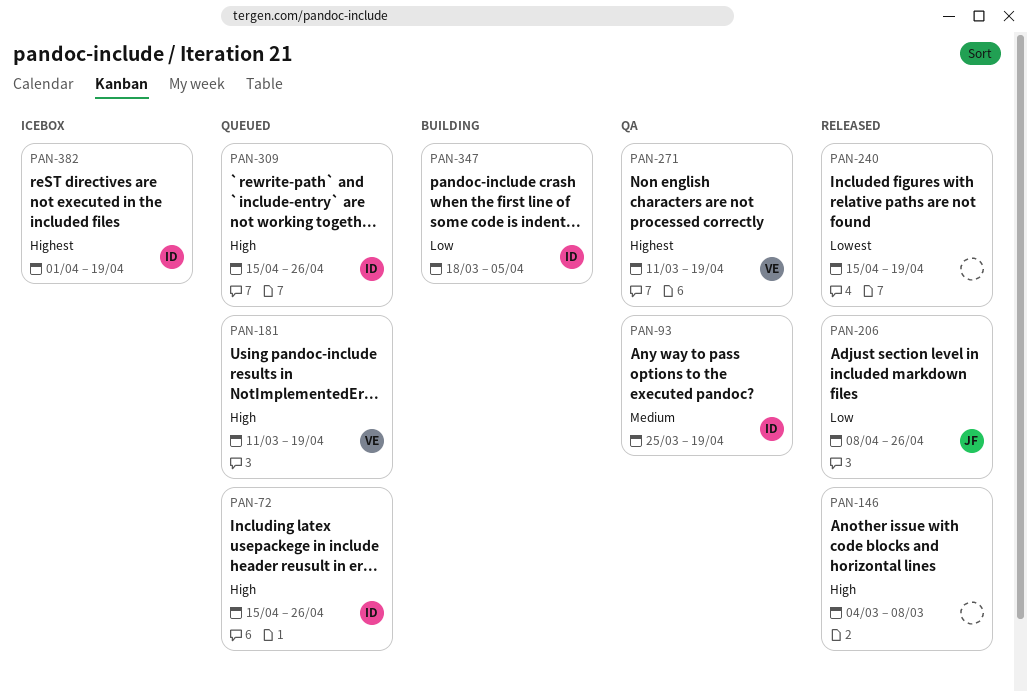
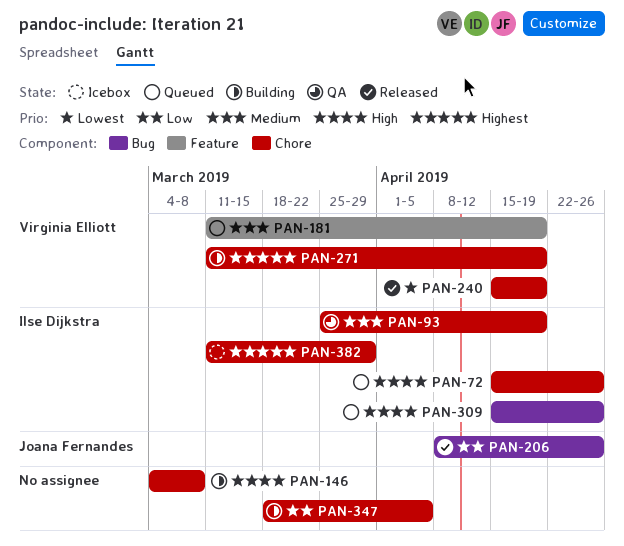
PAN-146, status: Released -> Building
PAN-181, priority: High -> Medium
PAN-240, owner: none -> Virginia Elliott
PAN-271, status: QA -> Building
PAN-347, owner: Ilse Dijkstra -> none
PAN-382, start: Apr 1 -> Mar 11
PAN-382, due: Apr 19 -> Mar 29

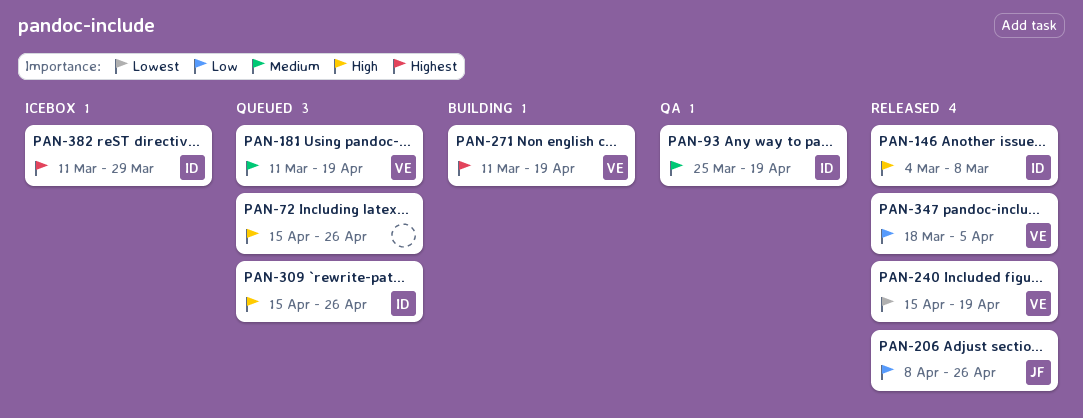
PAN-72, owner: Ilse Dijkstra -> none
PAN-146, status: Building -> Released
PAN-146, owner: none -> Ilse Dijkstra
PAN-347, status: Building -> Released
PAN-347, owner: none -> Virginia Elliott

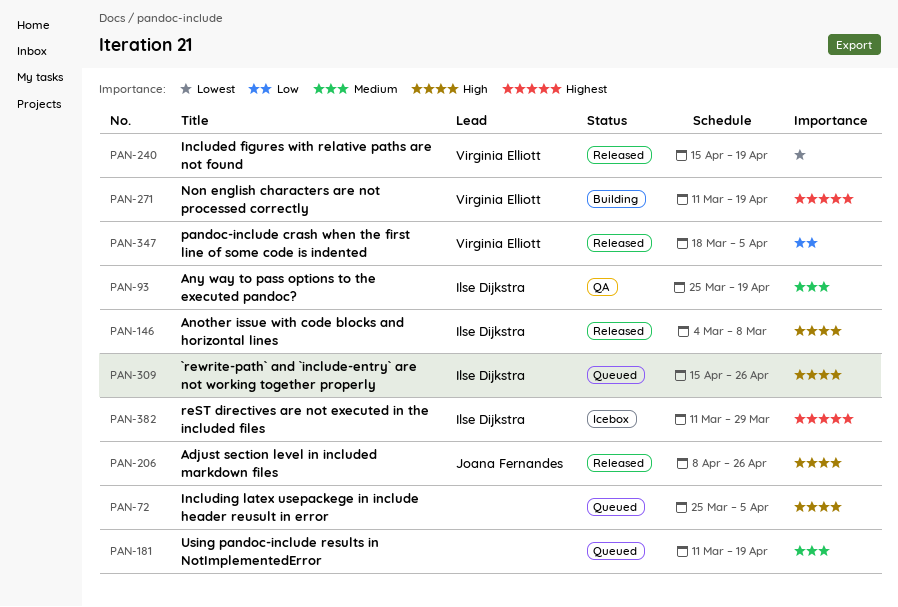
PAN-72, start: Apr 15 -> Mar 25
PAN-72, due: Apr 26 -> Apr 5
PAN-181, owner: Virginia Elliott -> none
PAN-206, priority: Low -> High

